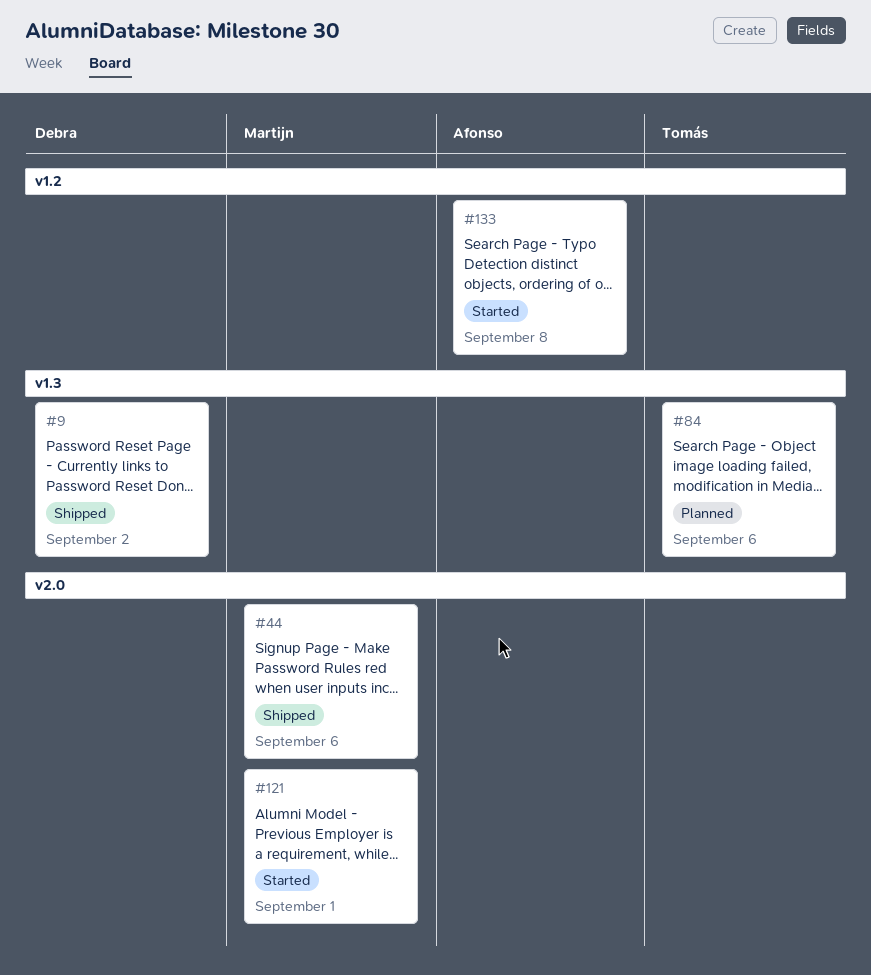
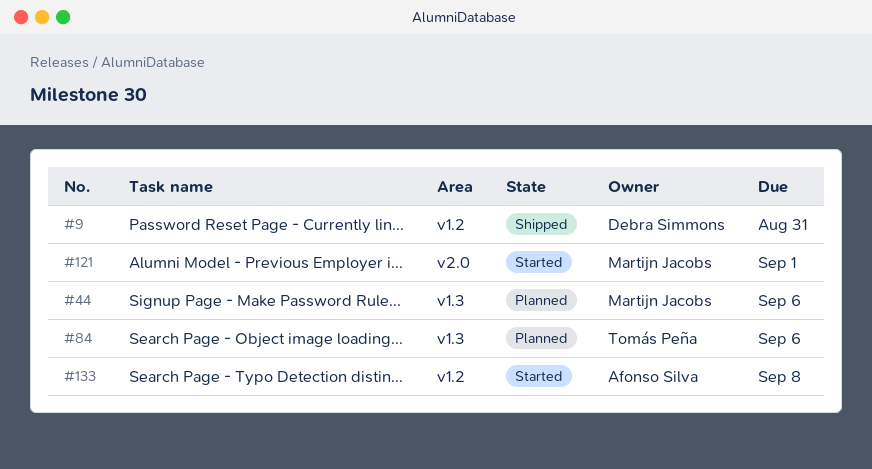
#9, label: v1.3 -> v1.2
#9, due: Sep 2 -> Aug 31
#44, status: Shipped -> Planned
#44, label: v2.0 -> v1.3

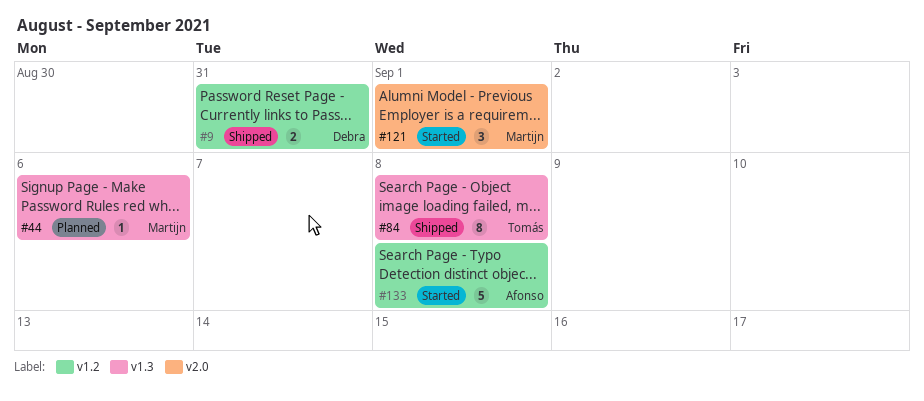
#84, status: Planned -> Shipped
#84, due: Sep 6 -> Sep 8

